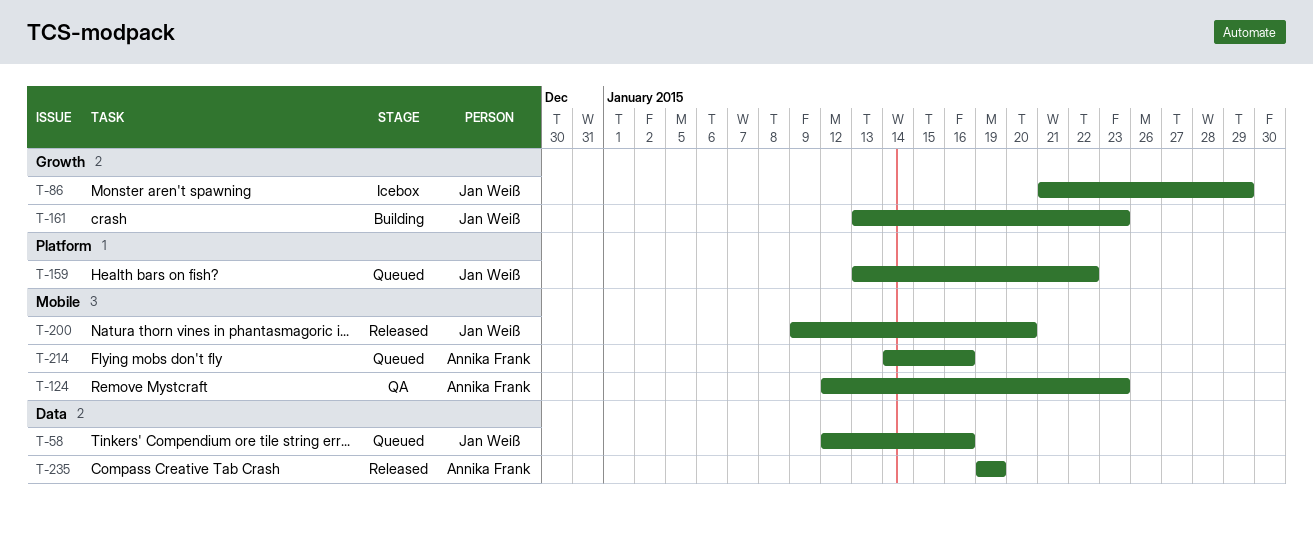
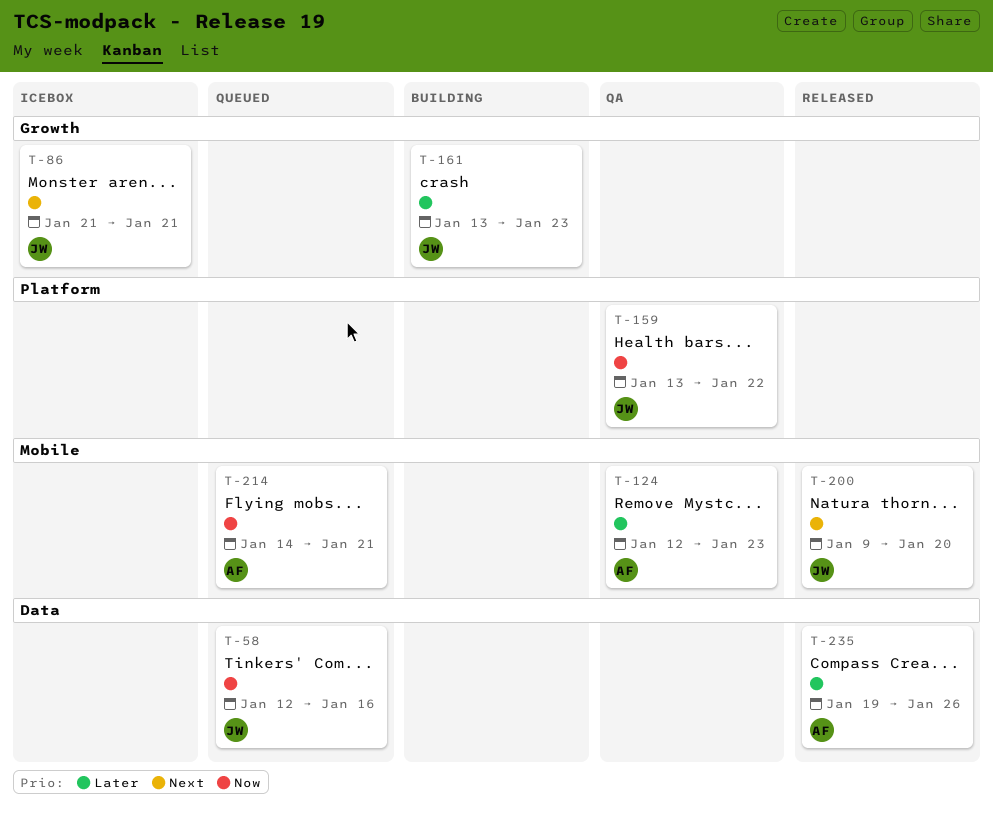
T-86, due: Jan 29 -> Jan 21
T-159, status: Queued -> QA
T-214, due: Jan 16 -> Jan 21
T-235, due: Jan 19 -> Jan 26

